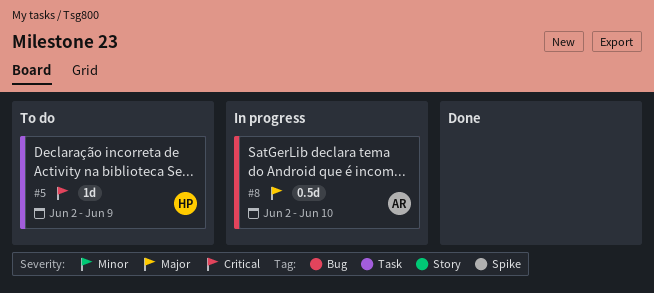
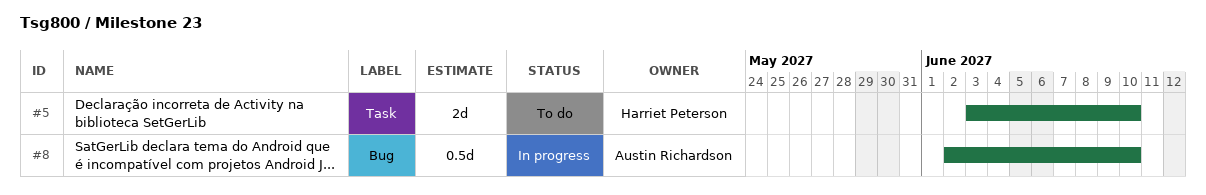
#5, estimate: 1d -> 2d
#5, start: Jun 2 -> Jun 3
#5, due: Jun 9 -> Jun 10

